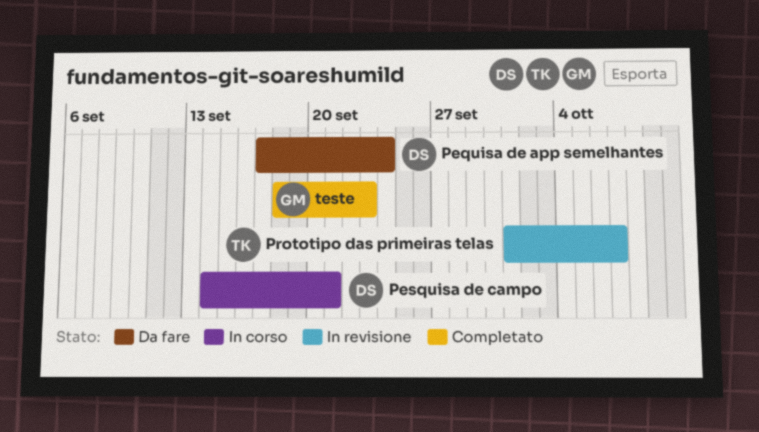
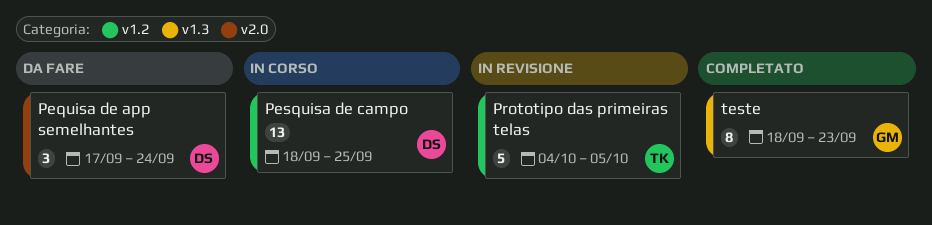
Pesquisa de campo, start: Sep 14 -> Sep 18
Pesquisa de campo, due: Sep 21 -> Sep 25
Prototipo das primeiras telas, start: Oct 1 -> Oct 4
Prototipo das primeiras telas, due: Oct 7 -> Oct 5

